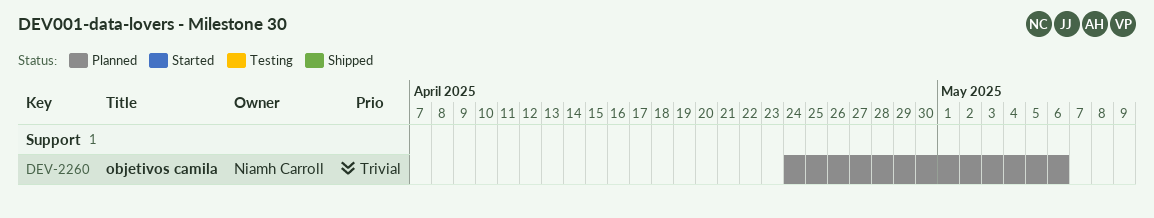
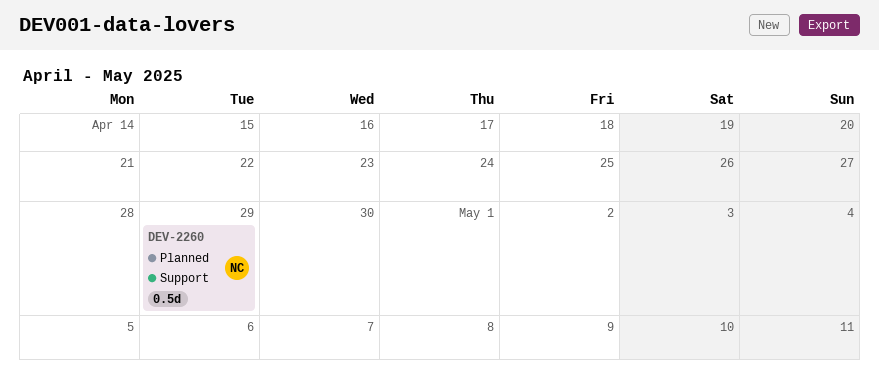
DEV-2260, due: May 6 -> Apr 29

